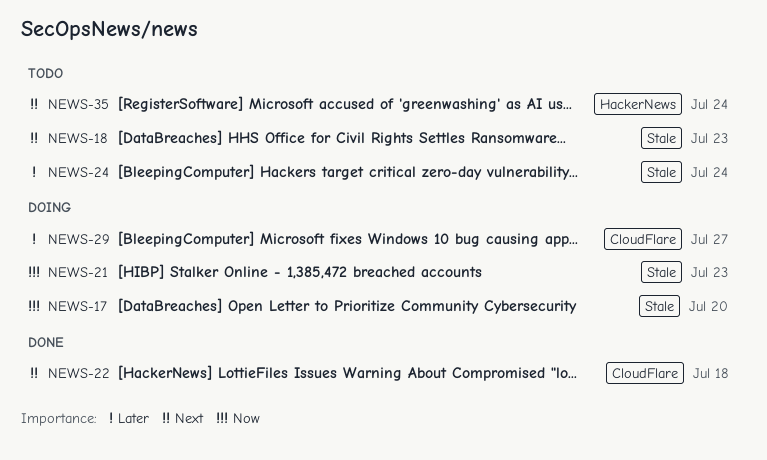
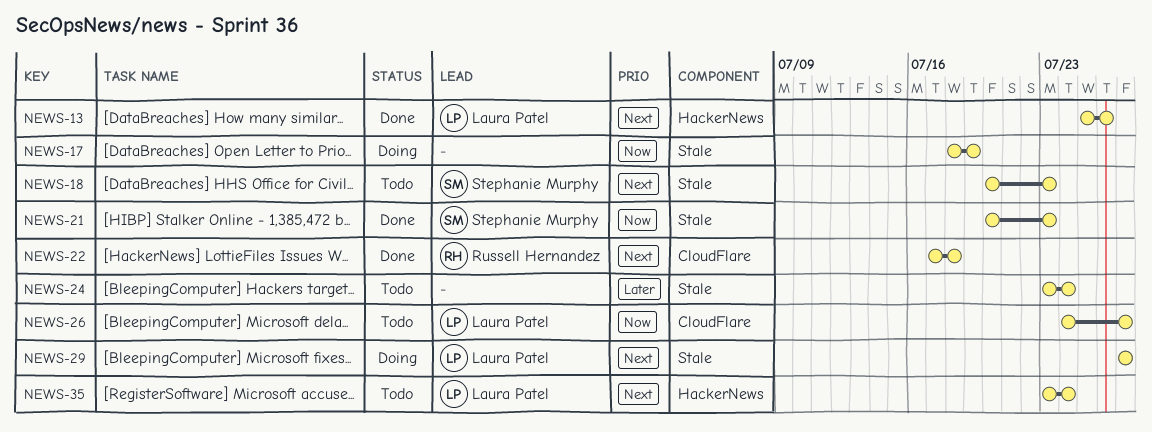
NEWS-13: none -> present
NEWS-17, due: Jul 20 -> Jul 19
NEWS-21, status: Doing -> Done
NEWS-26: none -> present
NEWS-29, priority: Later -> Next
NEWS-29, label: CloudFlare -> Stale

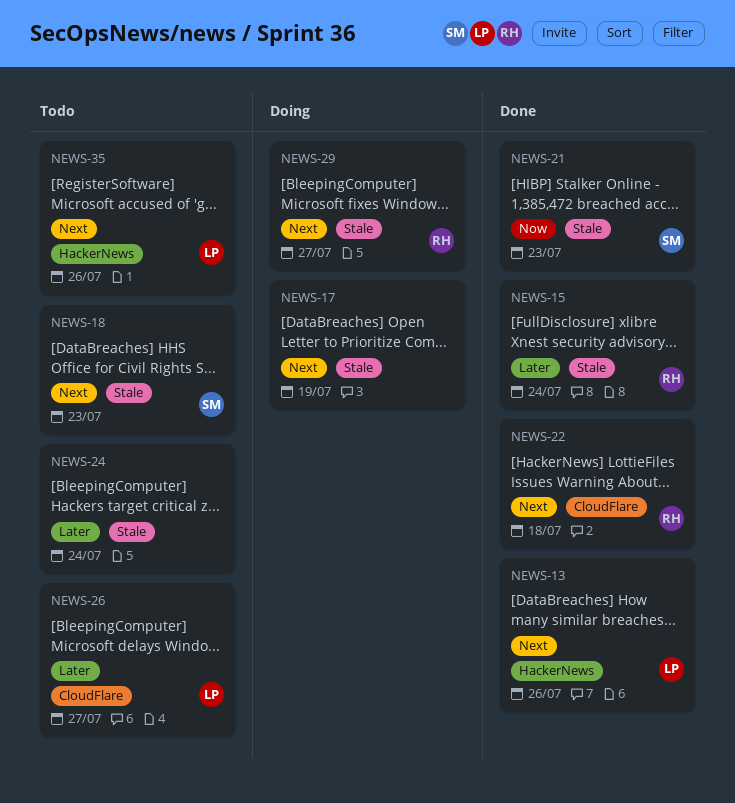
NEWS-15: none -> present
NEWS-17, priority: Now -> Next
NEWS-26, priority: Now -> Later
NEWS-29, owner: Laura Patel -> Russell Hernandez
NEWS-35, due: Jul 24 -> Jul 26

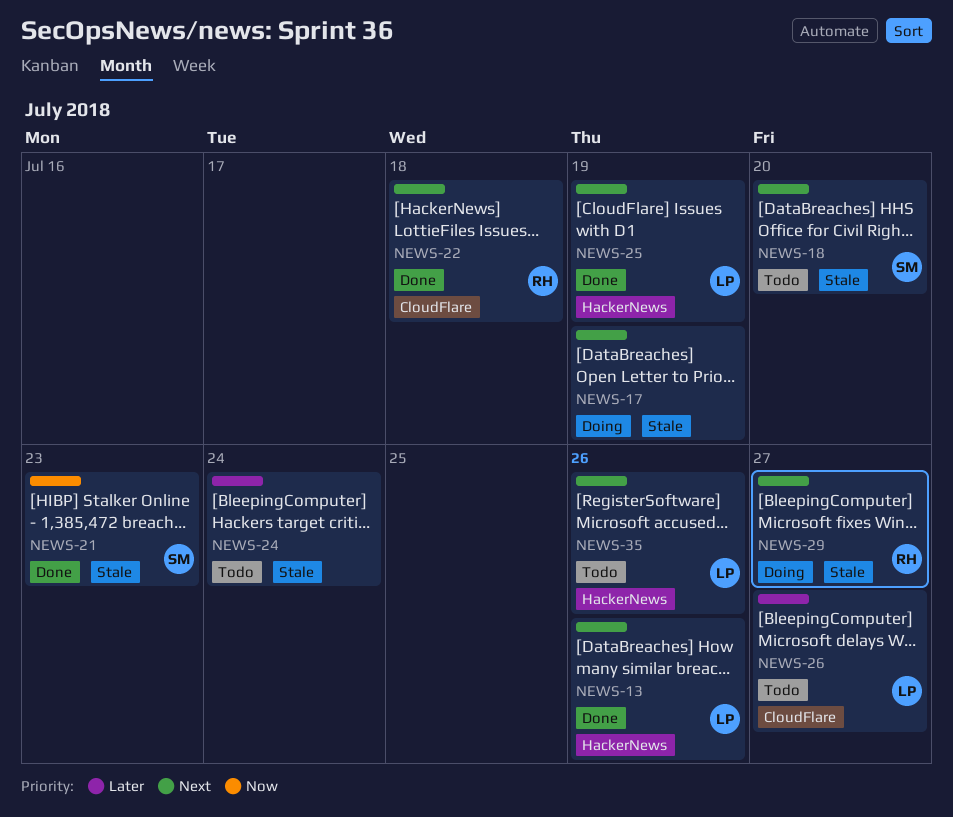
NEWS-15: present -> none
NEWS-18, due: Jul 23 -> Jul 20
NEWS-25: none -> present

